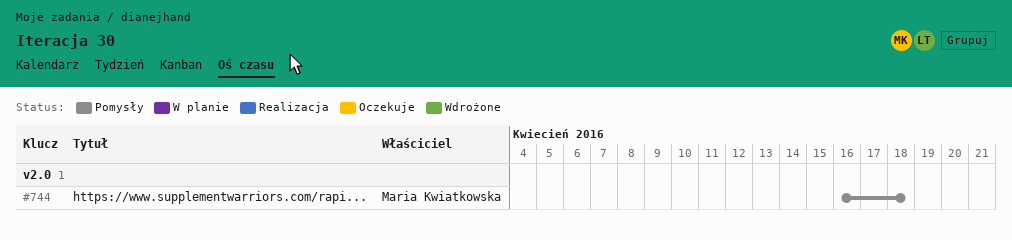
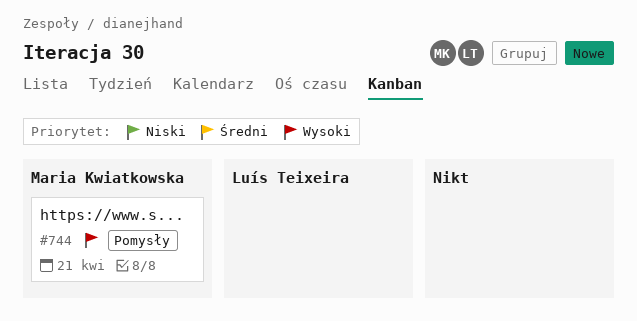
#744, due: Apr 18 -> Apr 21

